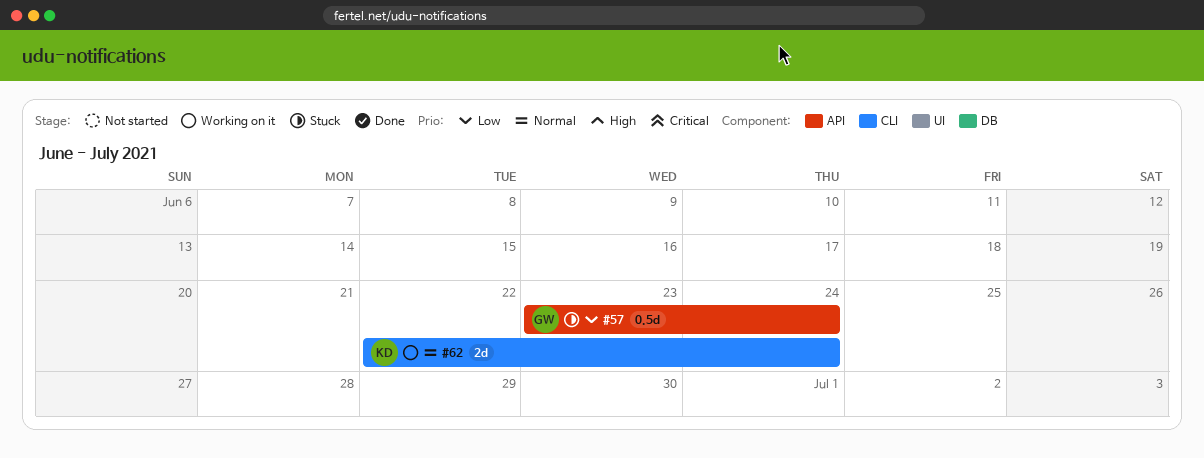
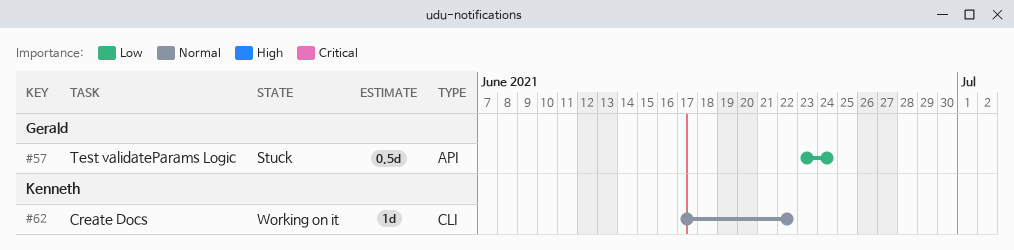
#62, estimate: 2d -> 1d
#62, start: Jun 22 -> Jun 17
#62, due: Jun 24 -> Jun 22

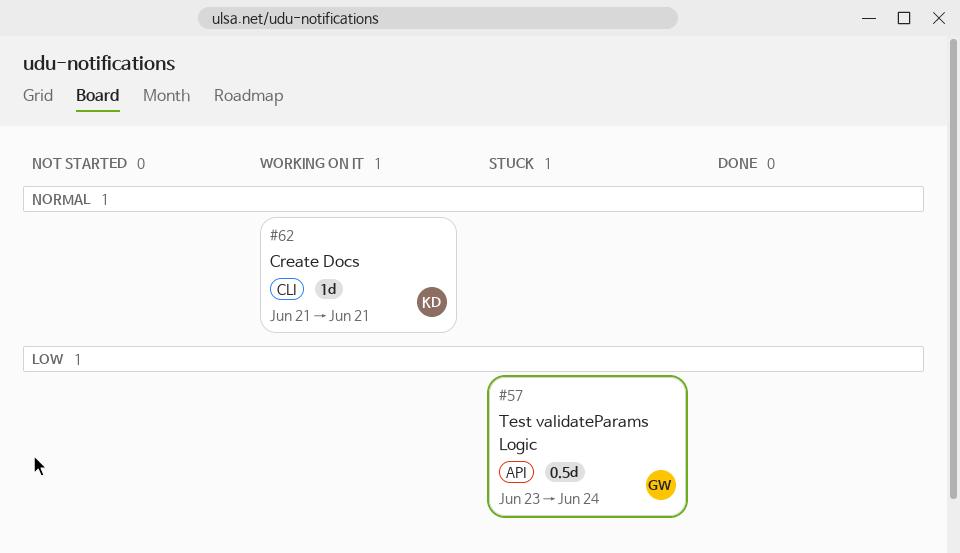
#62, start: Jun 17 -> Jun 21
#62, due: Jun 22 -> Jun 21

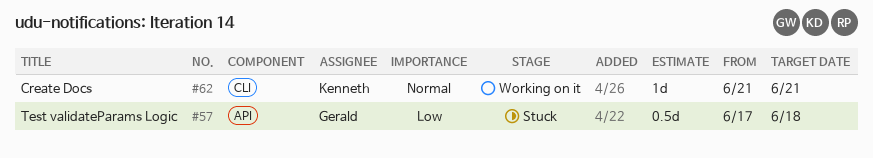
#57, start: Jun 23 -> Jun 17
#57, due: Jun 24 -> Jun 18

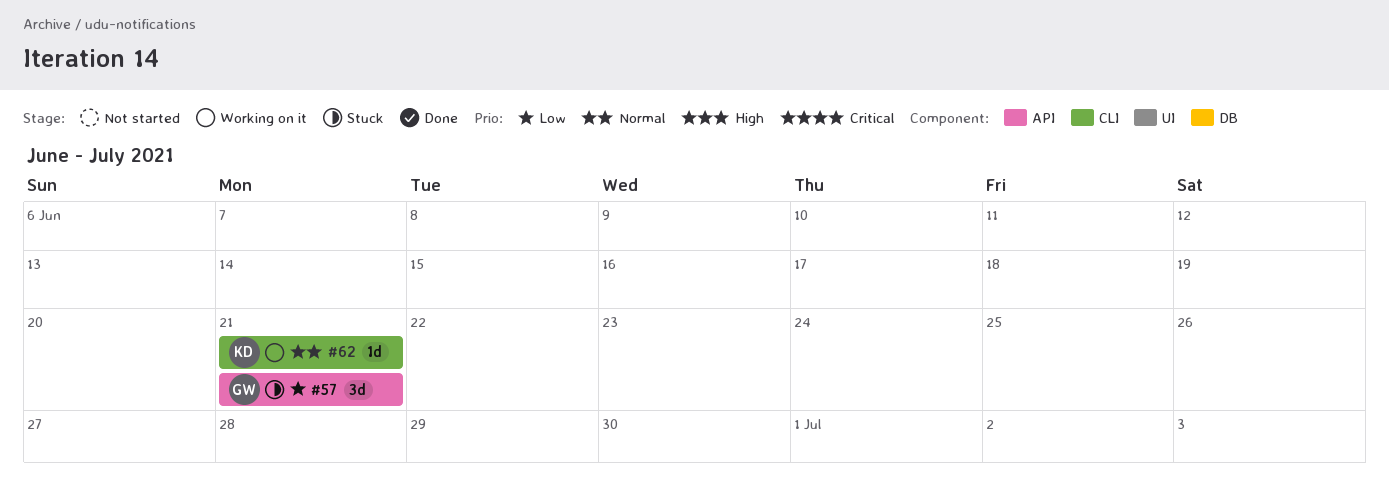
#57, estimate: 0.5d -> 3d
#57, start: Jun 17 -> Jun 21
#57, due: Jun 18 -> Jun 21

